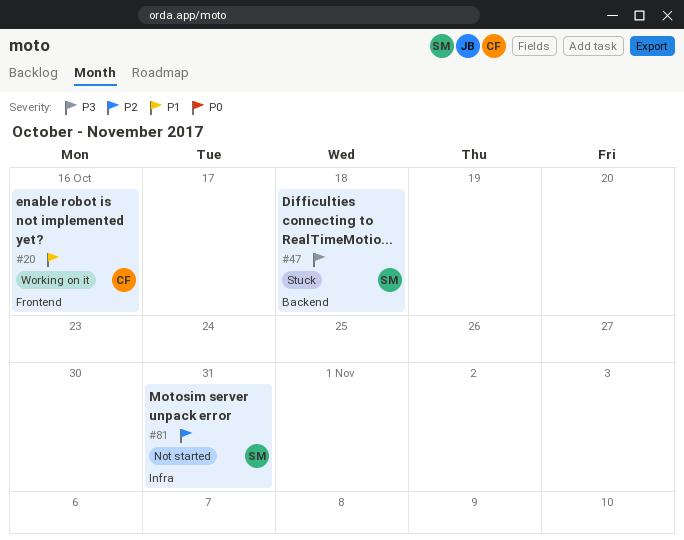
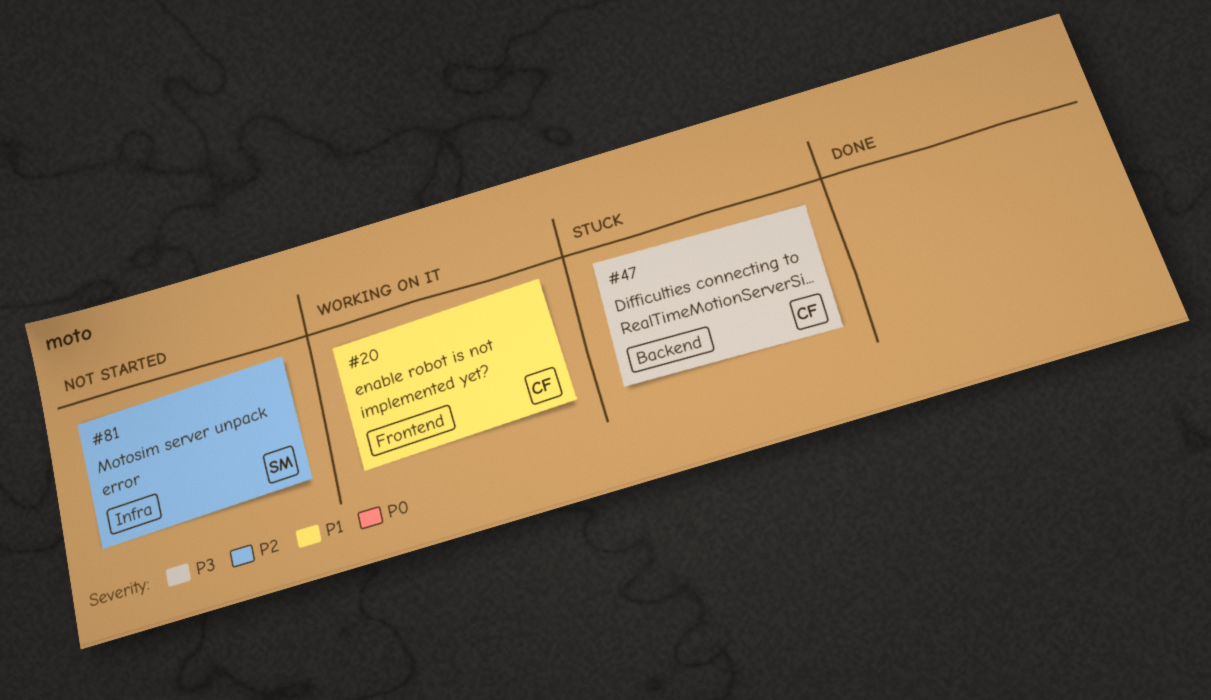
#47, owner: SM -> CF

